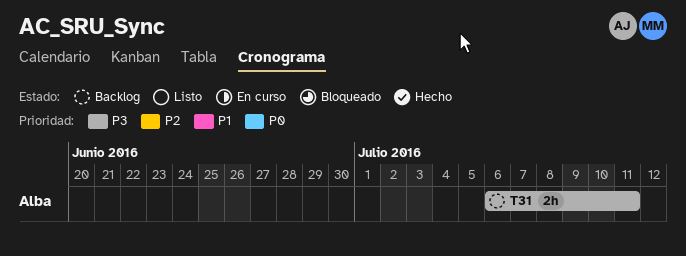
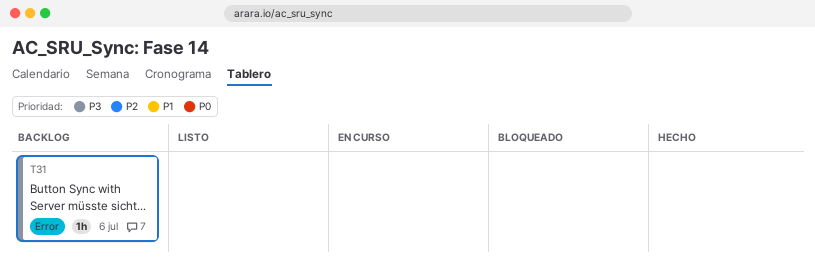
T31, estimate: 2h -> 1h
T31, due: Jul 11 -> Jul 6

